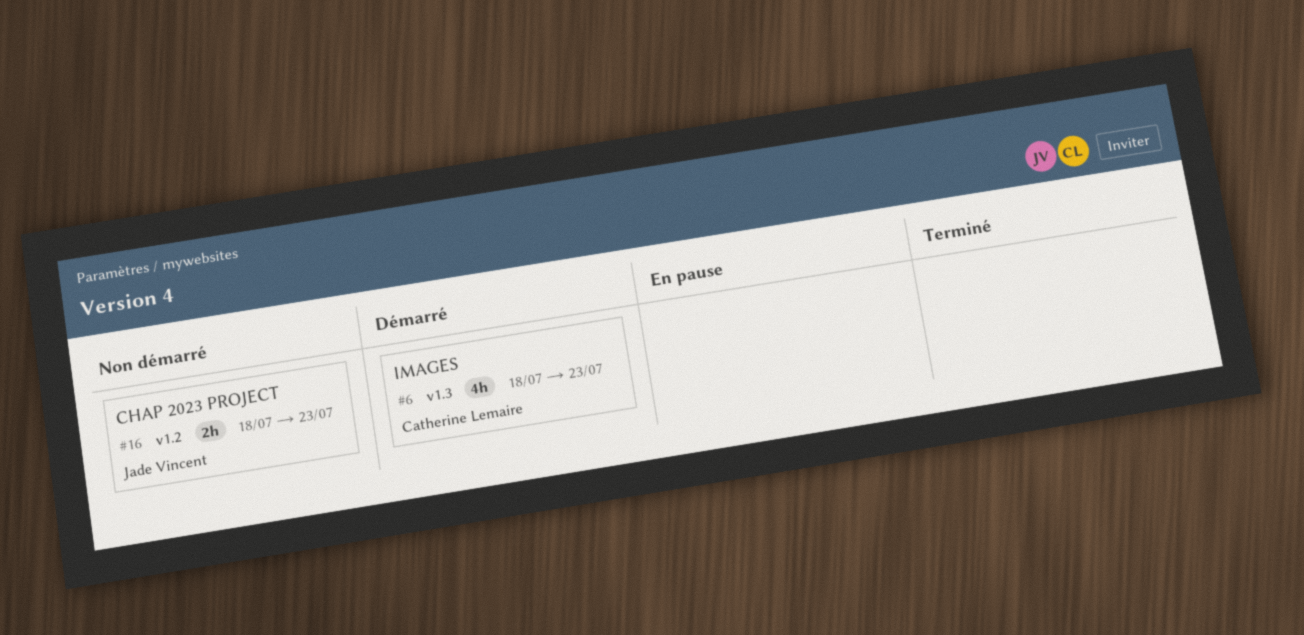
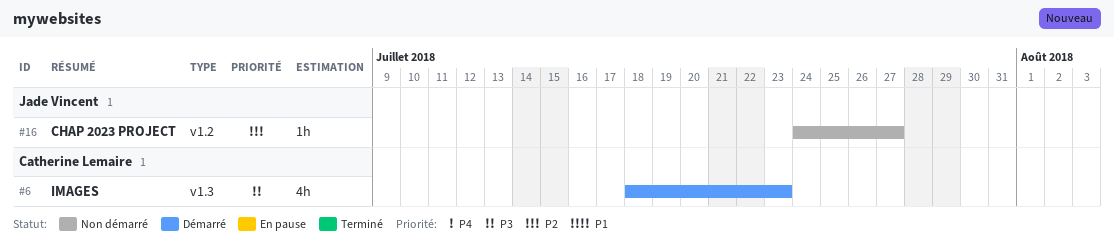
#16, estimate: 2h -> 1h
#16, start: Jul 18 -> Jul 24
#16, due: Jul 23 -> Jul 27

